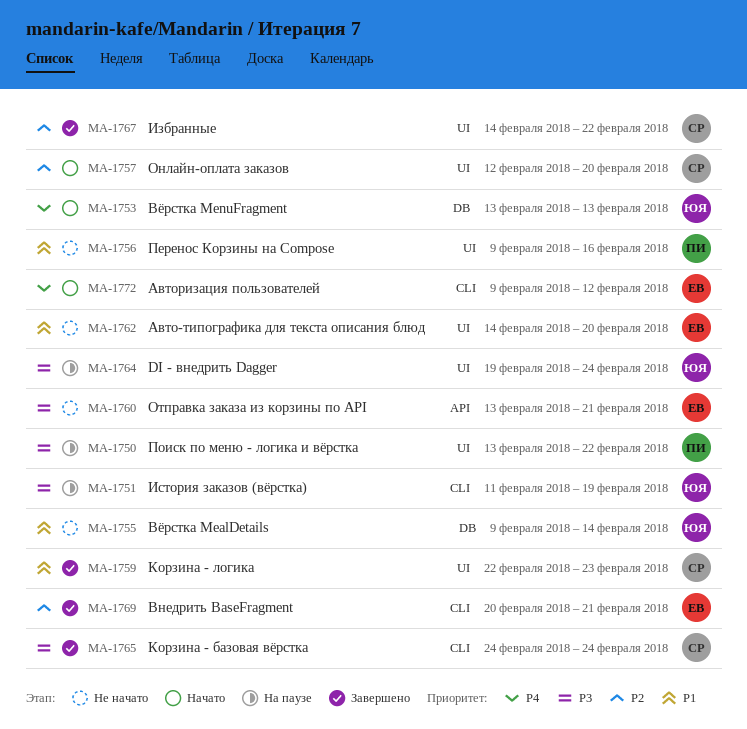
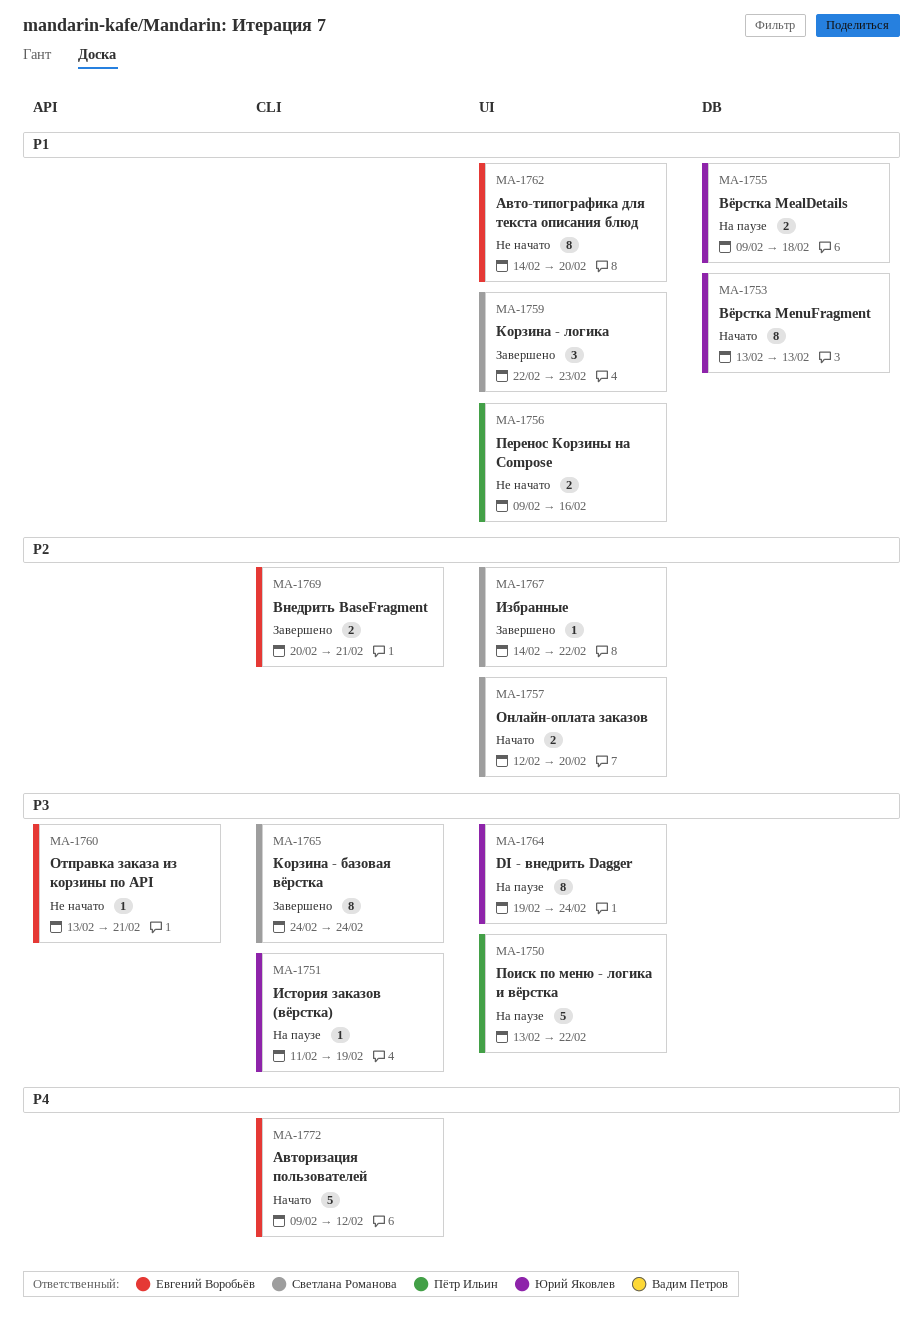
MA-1753, priority: P4 -> P1
MA-1755, status: Не начато -> На паузе
MA-1755, due: Feb 14 -> Feb 18

